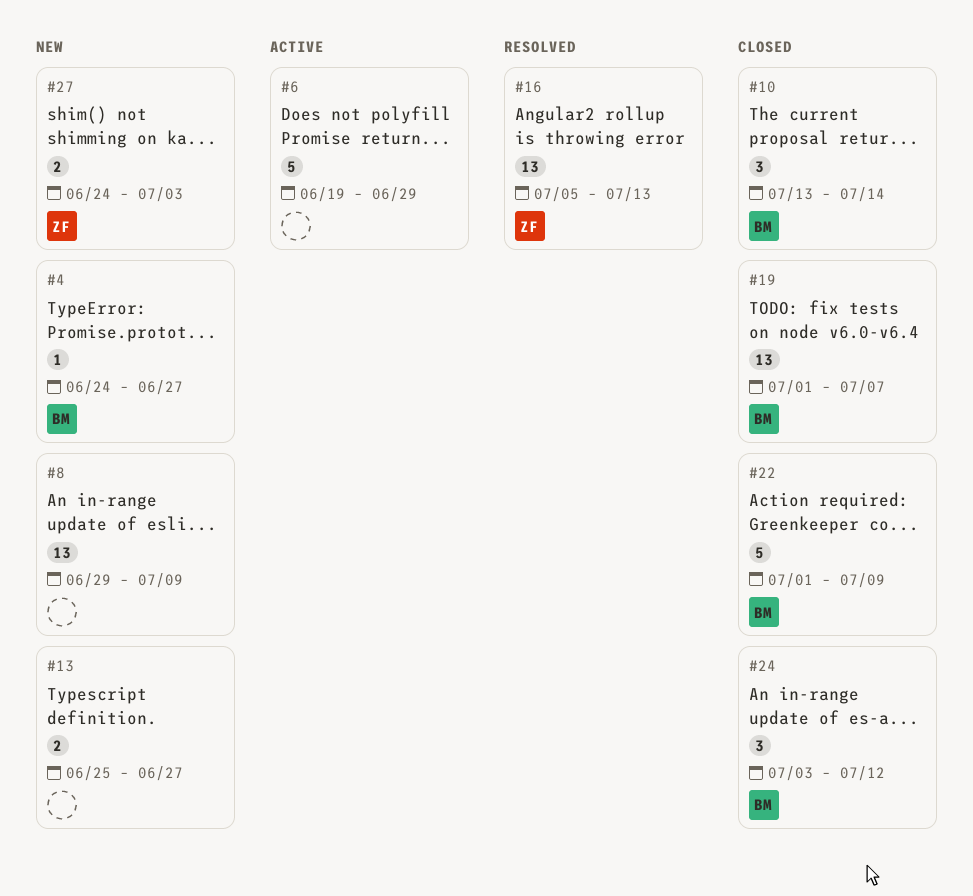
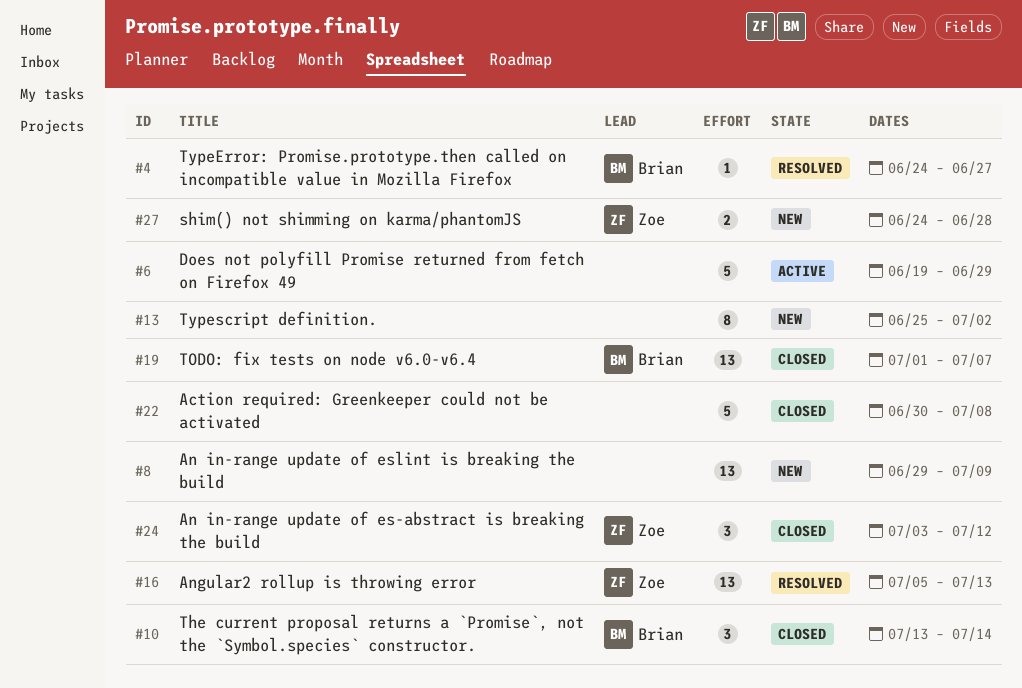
#4, status: New -> Resolved
#13, estimate: 2 -> 8
#13, due: Jun 27 -> Jul 2
#22, owner: Brian -> none
#22, start: Jul 1 -> Jun 30
#22, due: Jul 9 -> Jul 8
#24, owner: Brian -> Zoe
#27, due: Jul 3 -> Jun 28

